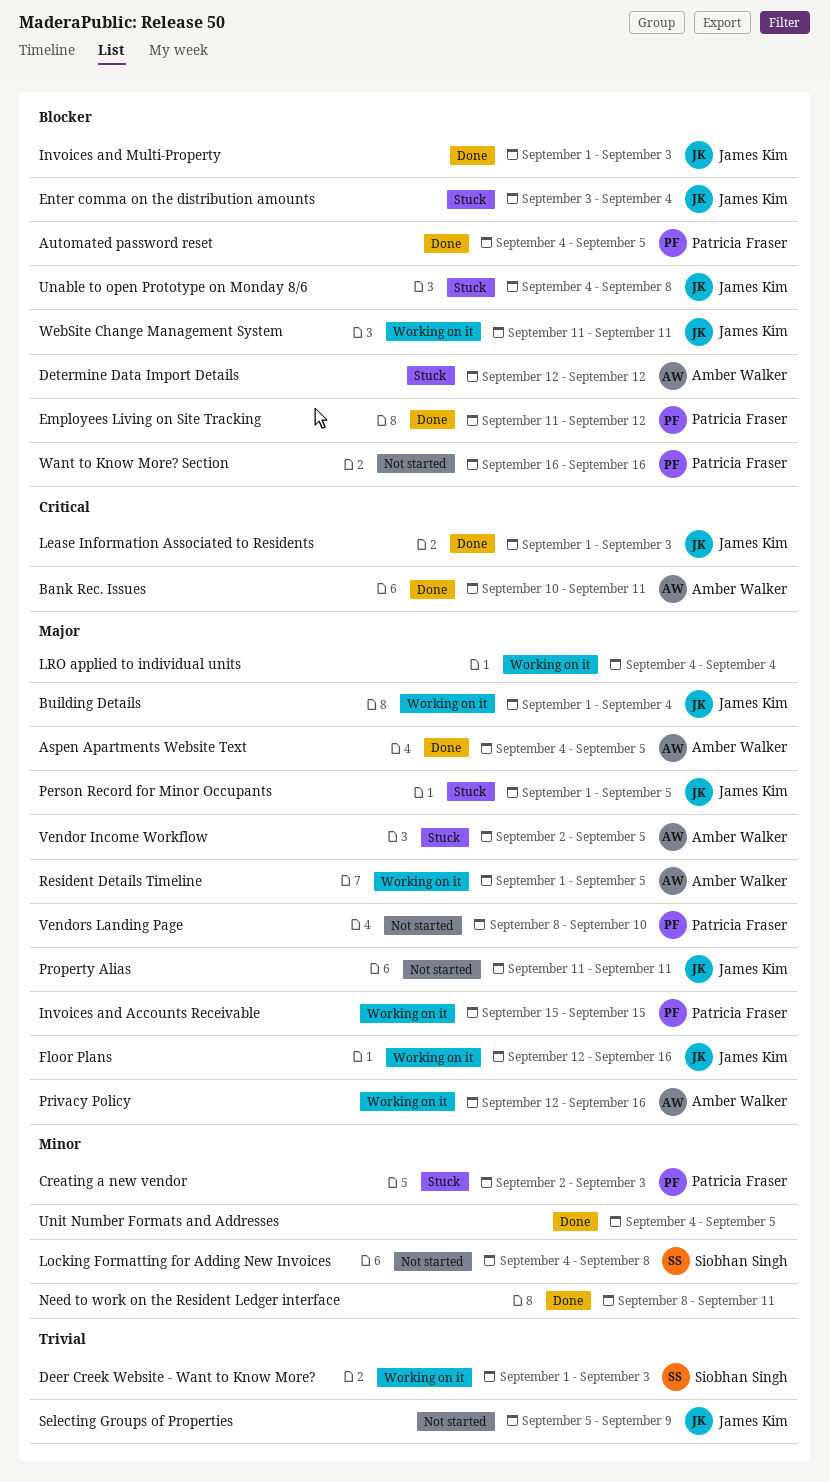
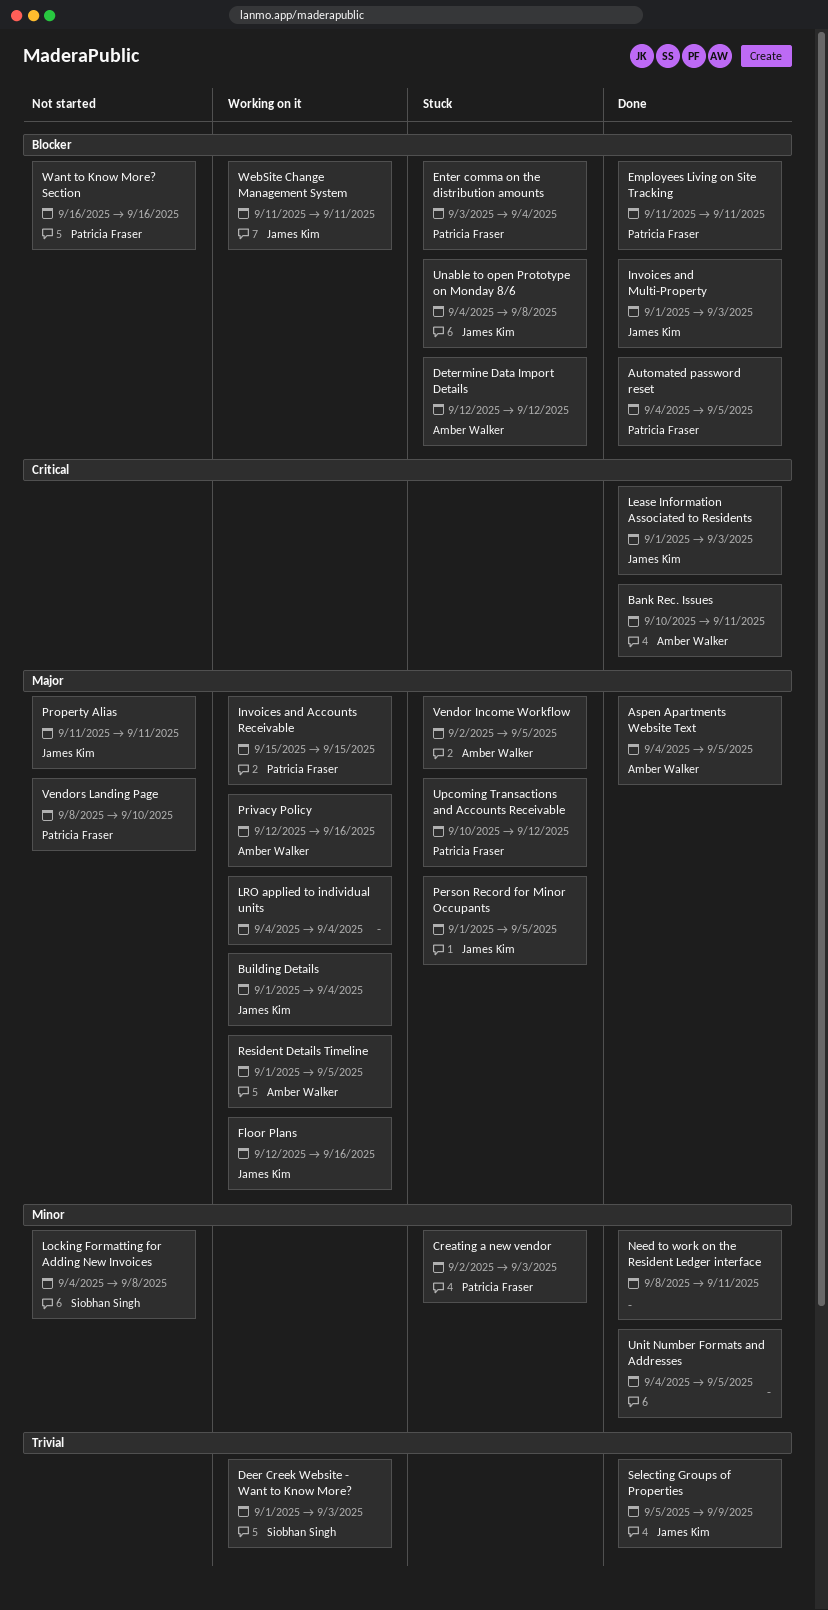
Employees Living on Site Tracking, due: Sep 12 -> Sep 11
Enter comma on the distribution amounts, owner: James Kim -> Patricia Fraser
Selecting Groups of Properties, status: Not started -> Done
Upcoming Transactions and Accounts Receivable: none -> present

